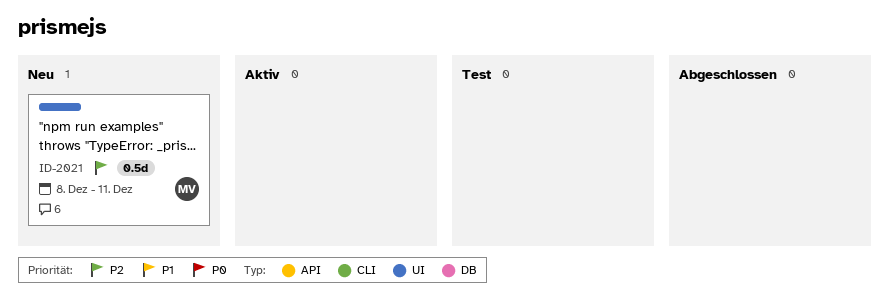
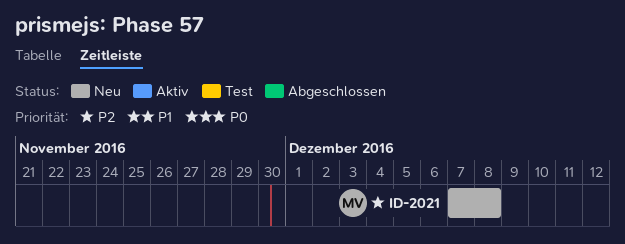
ID-2021, start: Dec 8 -> Dec 7
ID-2021, due: Dec 11 -> Dec 8

